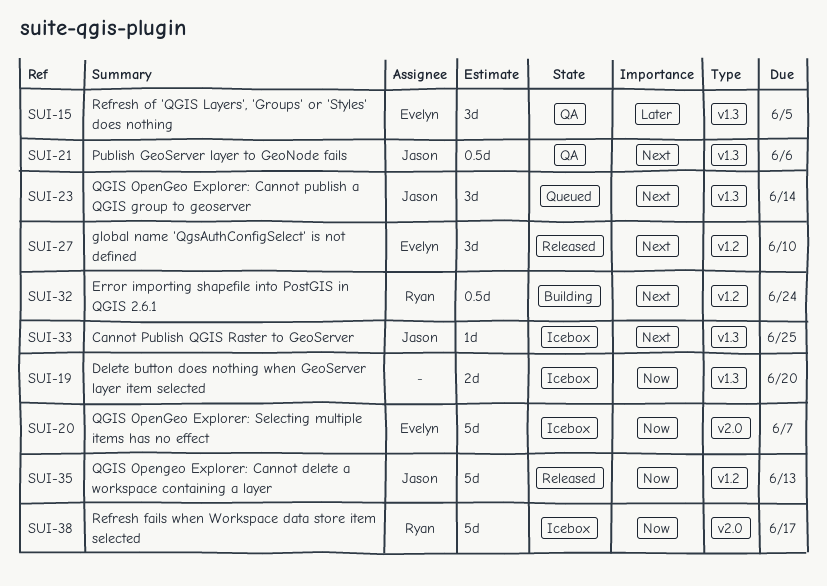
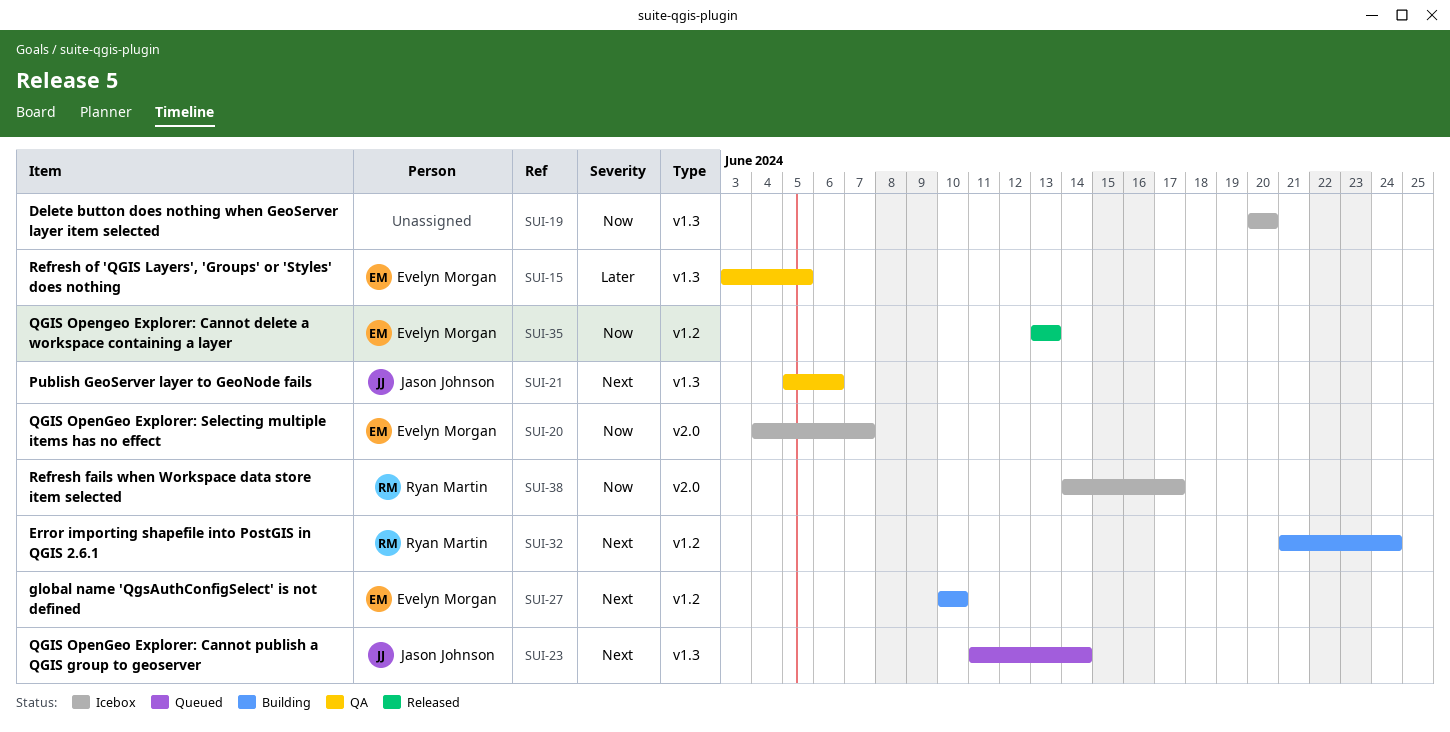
SUI-27, status: Released -> Building
SUI-33: present -> none
SUI-35, owner: Jason Johnson -> Evelyn Morgan

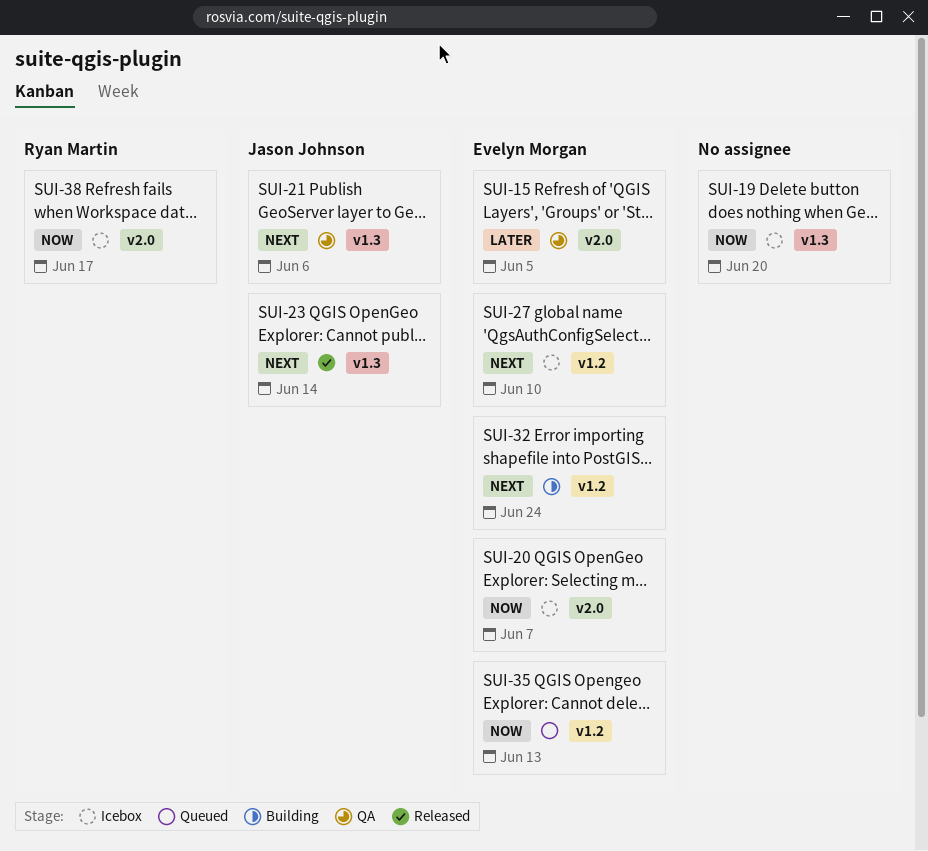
SUI-15, label: v1.3 -> v2.0
SUI-23, status: Queued -> Released
SUI-27, status: Building -> Icebox
SUI-32, owner: Ryan Martin -> Evelyn Morgan
SUI-35, status: Released -> Queued

